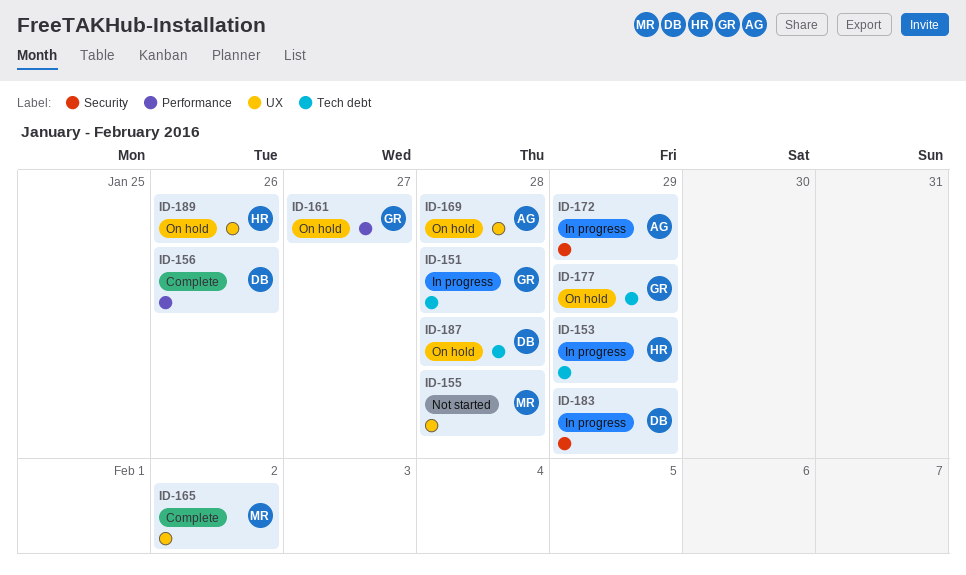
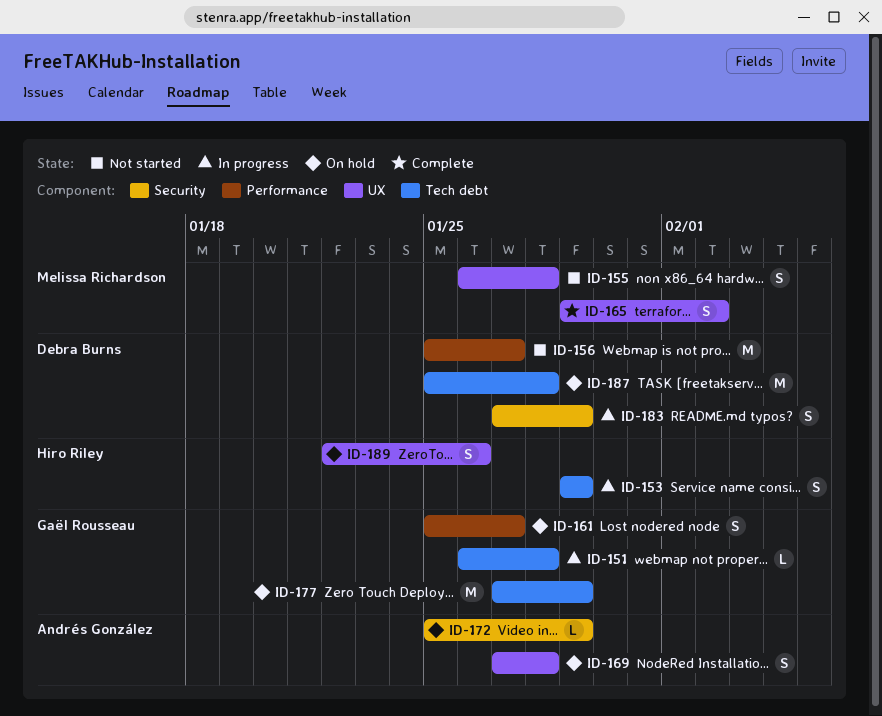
ID-156, status: Complete -> Not started
ID-156, due: Jan 26 -> Jan 27
ID-172, status: In progress -> On hold

